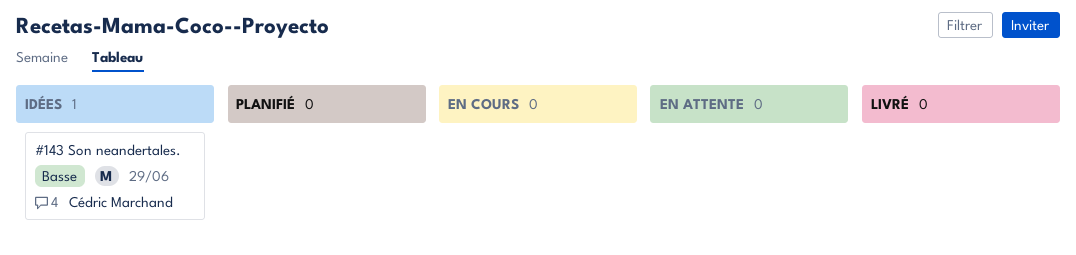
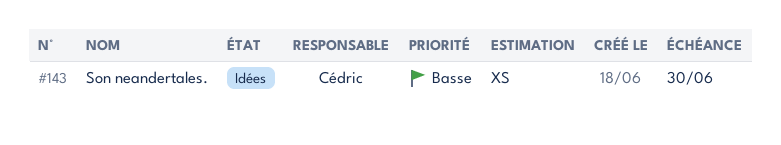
#143, estimate: M -> XS
#143, due: Jun 29 -> Jun 30

